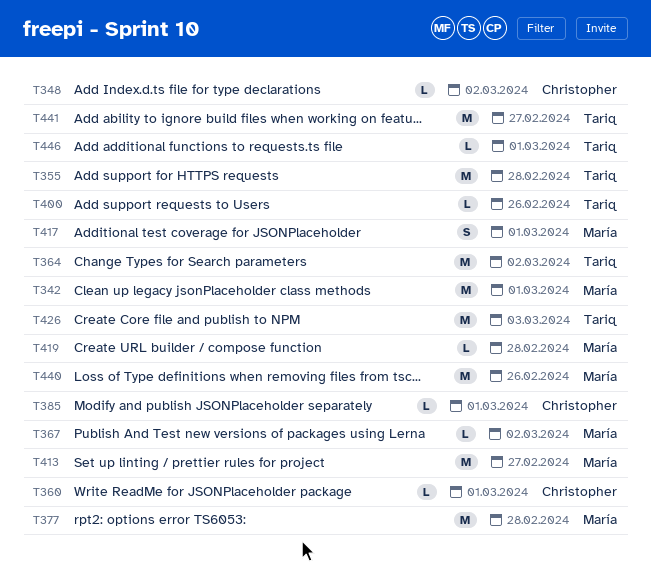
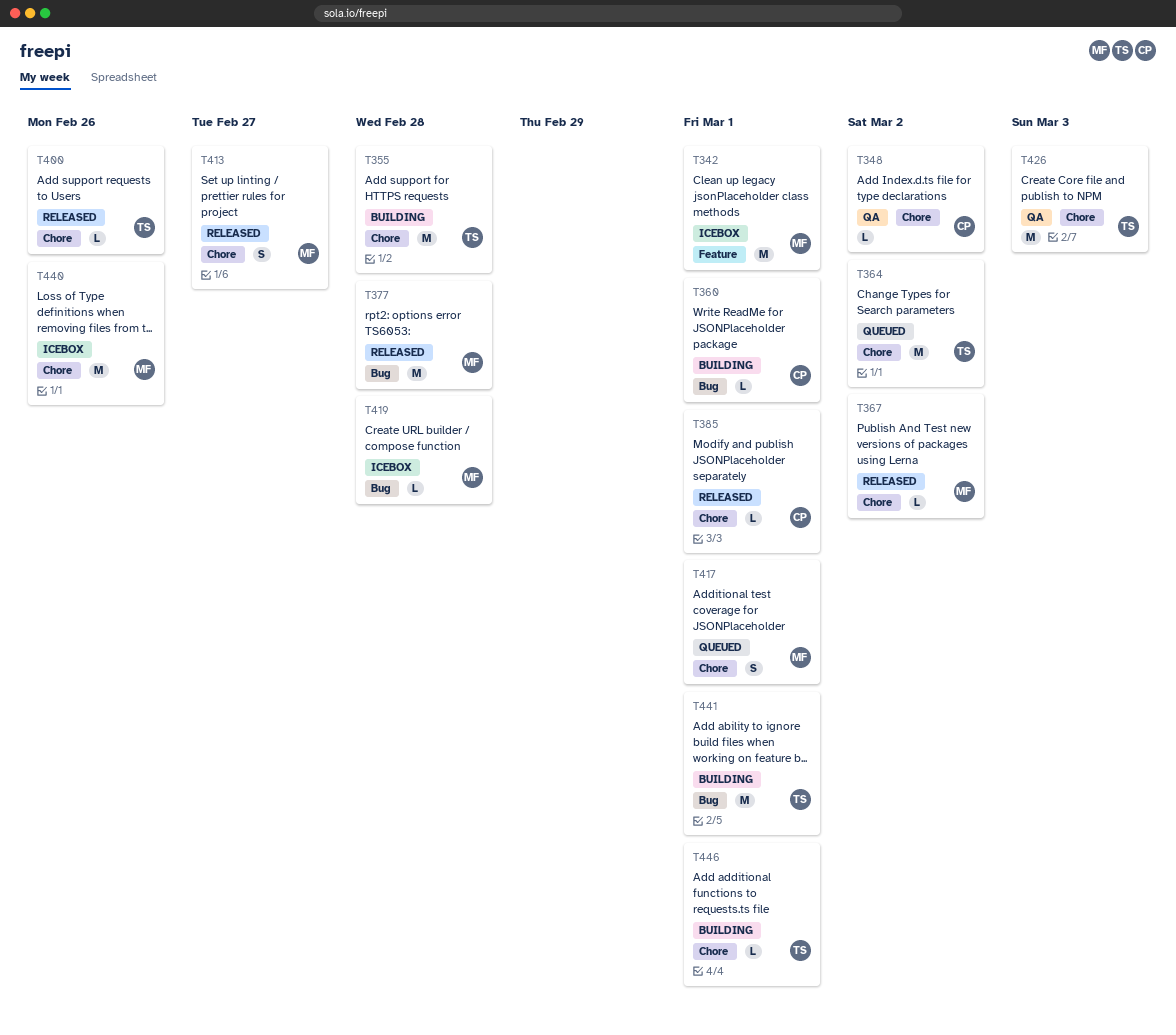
T413, estimate: M -> S
T441, due: Feb 27 -> Mar 1

